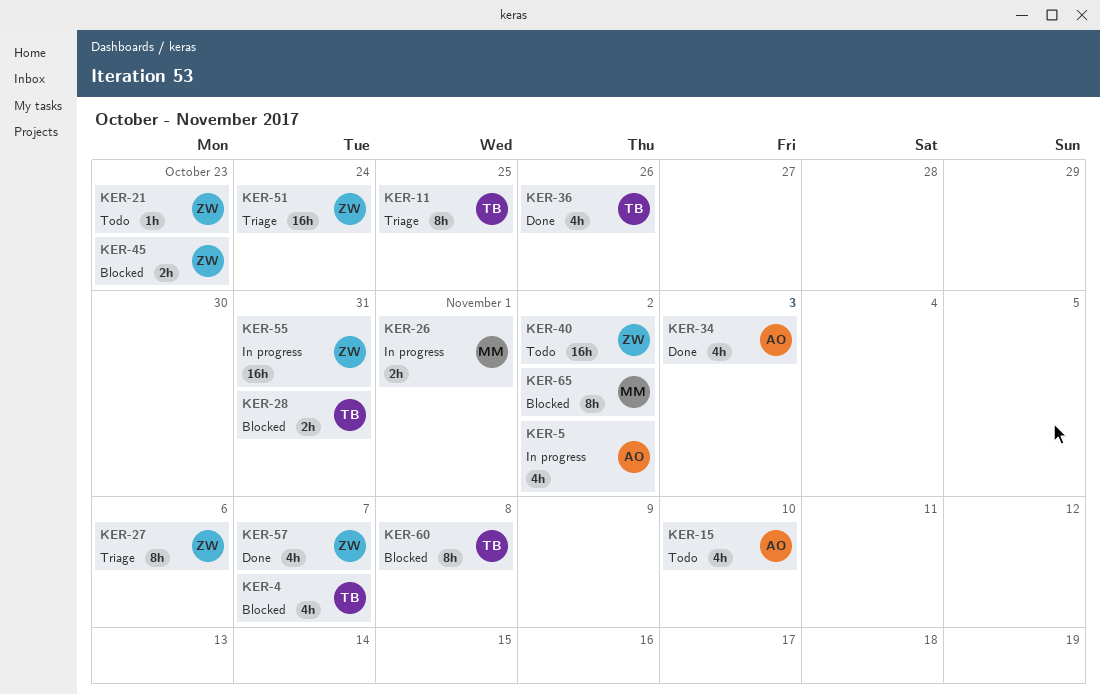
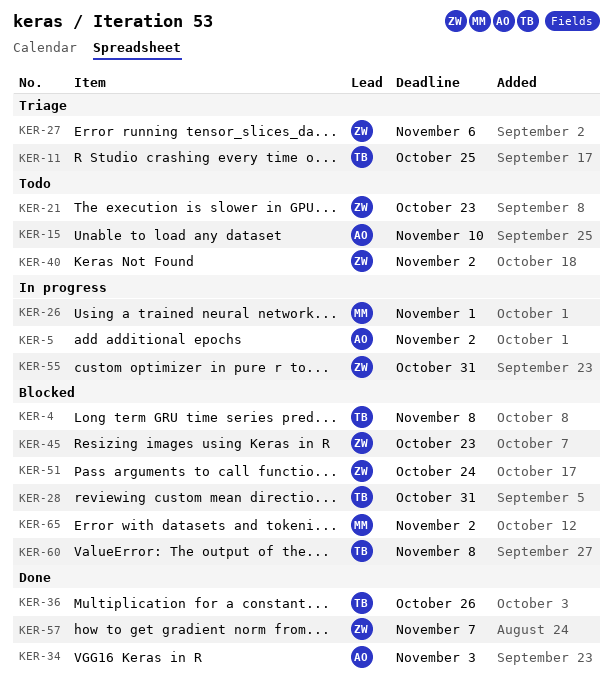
KER-4, due: Nov 7 -> Nov 8
KER-51, status: Triage -> Blocked

